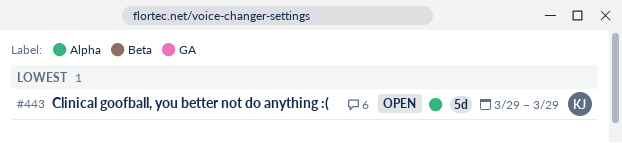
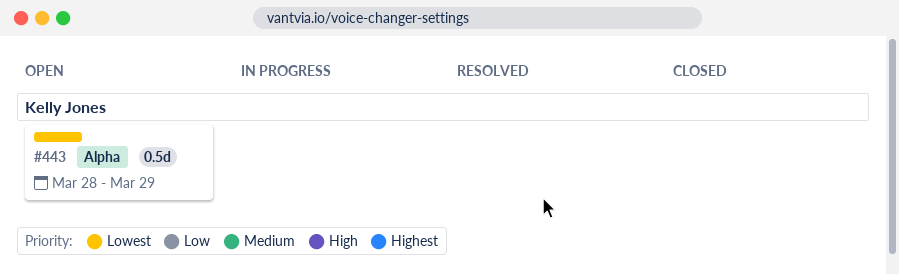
#443, estimate: 5d -> 0.5d
#443, start: Mar 29 -> Mar 28

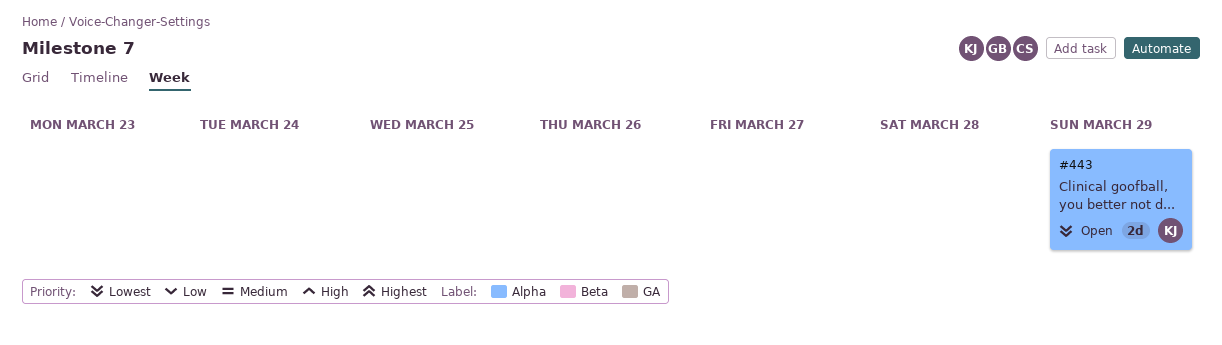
#443, estimate: 0.5d -> 2d

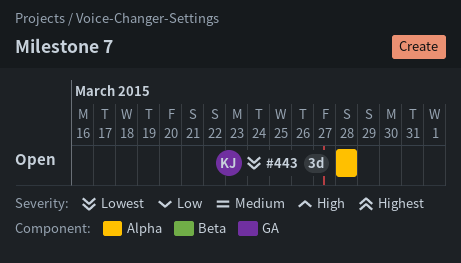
#443, estimate: 2d -> 3d
#443, due: Mar 29 -> Mar 28

